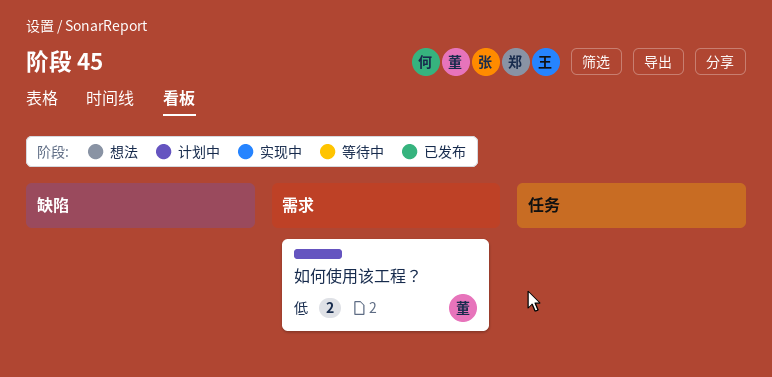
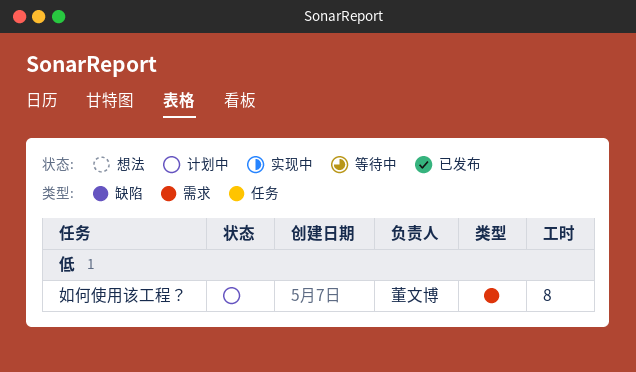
如何使用该工程？, estimate: 2 -> 8

